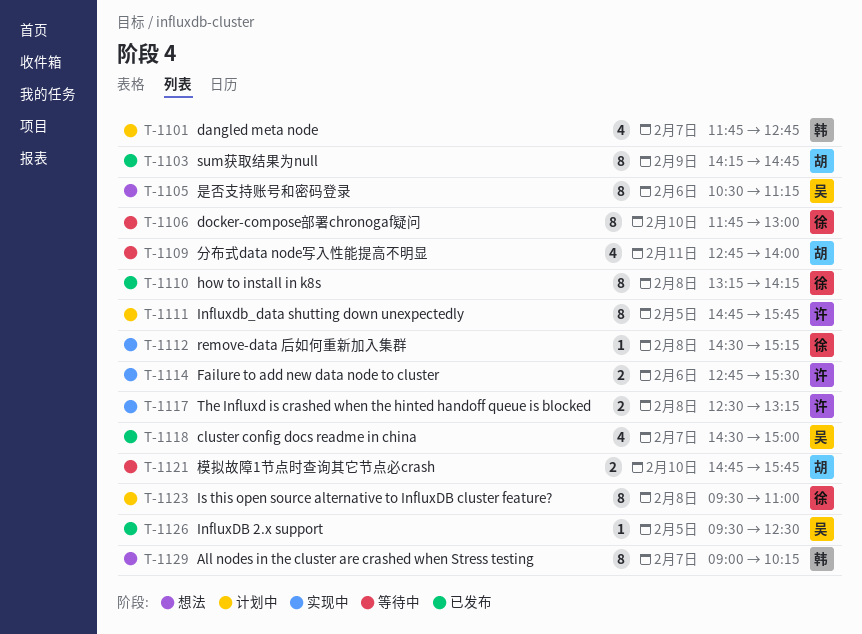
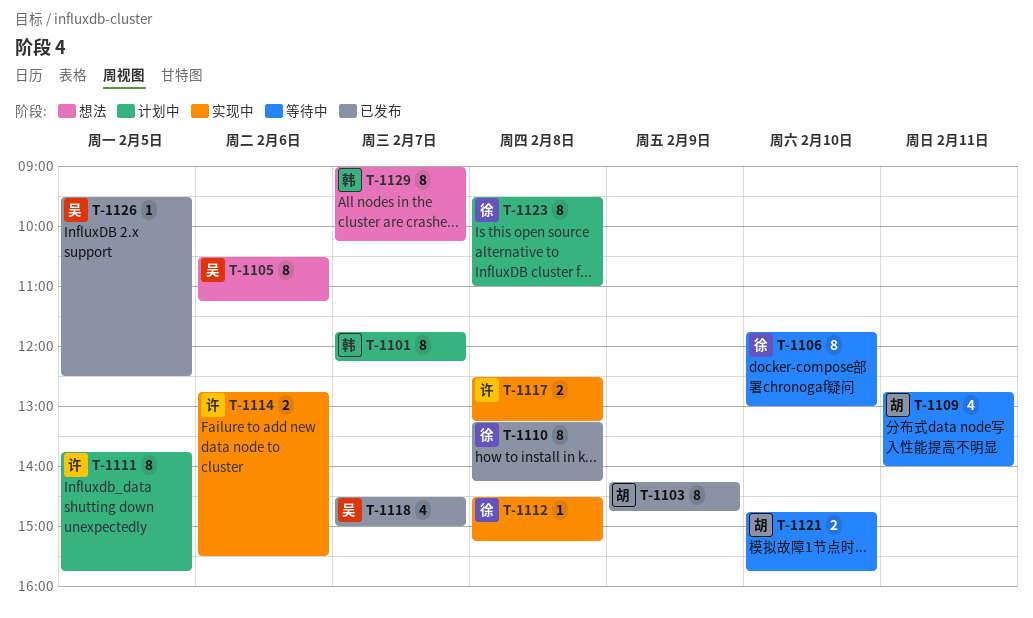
T-1101, estimate: 4 -> 8
T-1101, ends: 12:45 -> 12:15
T-1111, begins: 14:45 -> 13:45

